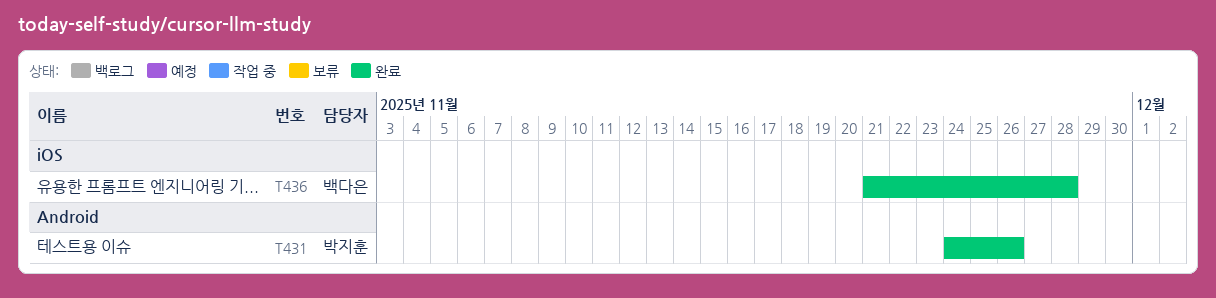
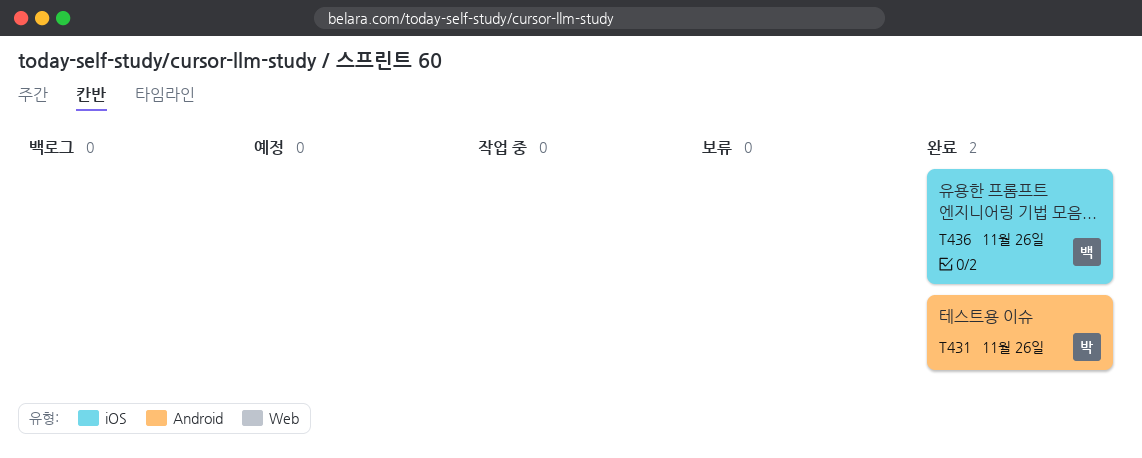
T436, due: Nov 28 -> Nov 26

